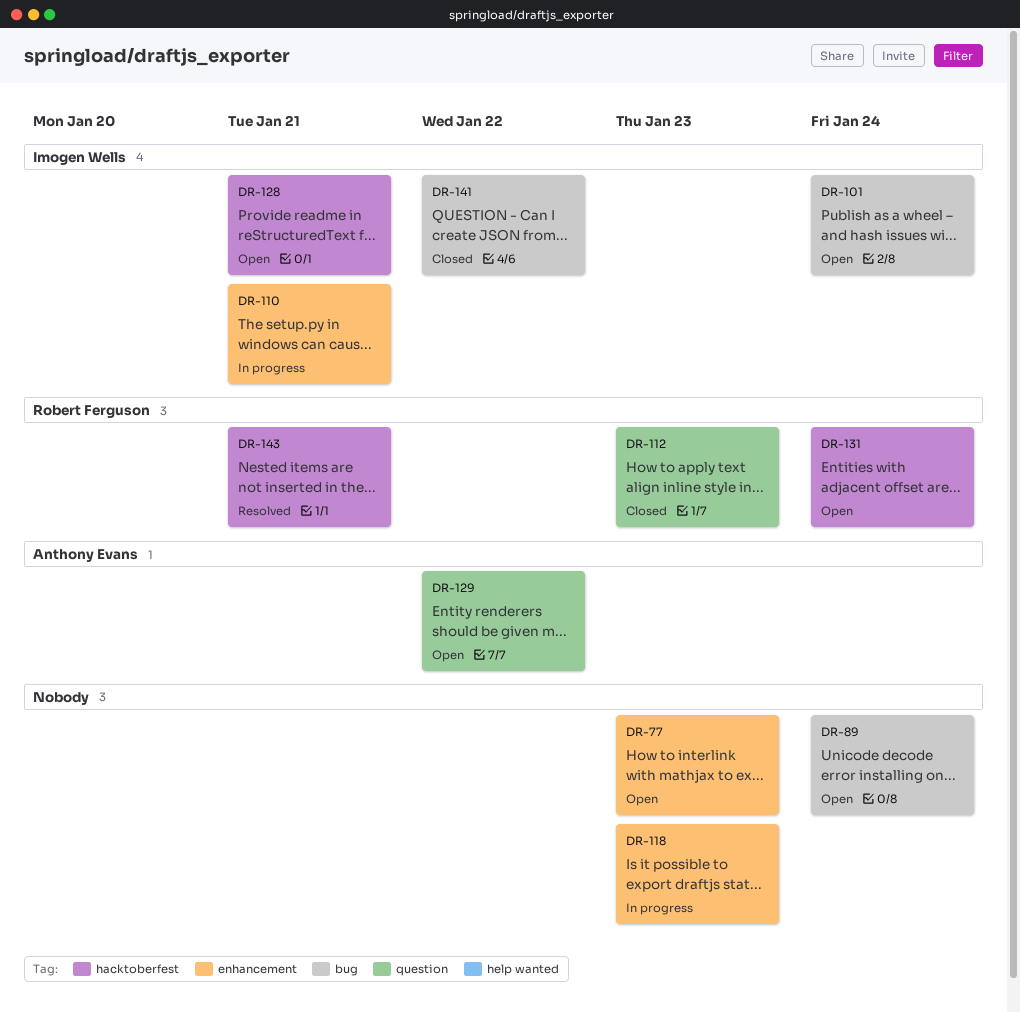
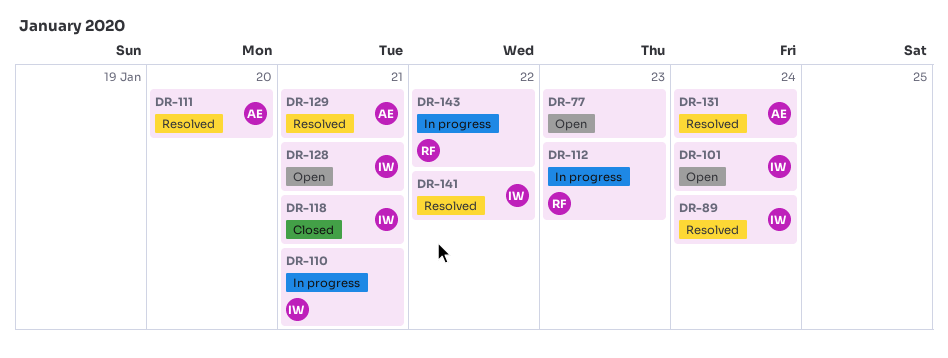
DR-89, status: Open -> Resolved
DR-89, owner: none -> Imogen Wells
DR-111: none -> present
DR-112, status: Closed -> In progress
DR-118, status: In progress -> Closed
DR-118, owner: none -> Imogen Wells
DR-118, due: Jan 23 -> Jan 21
DR-129, status: Open -> Resolved
DR-129, due: Jan 22 -> Jan 21
DR-131, status: Open -> Resolved
DR-131, owner: Robert Ferguson -> Anthony Evans
DR-141, status: Closed -> Resolved
DR-143, status: Resolved -> In progress
DR-143, due: Jan 21 -> Jan 22

